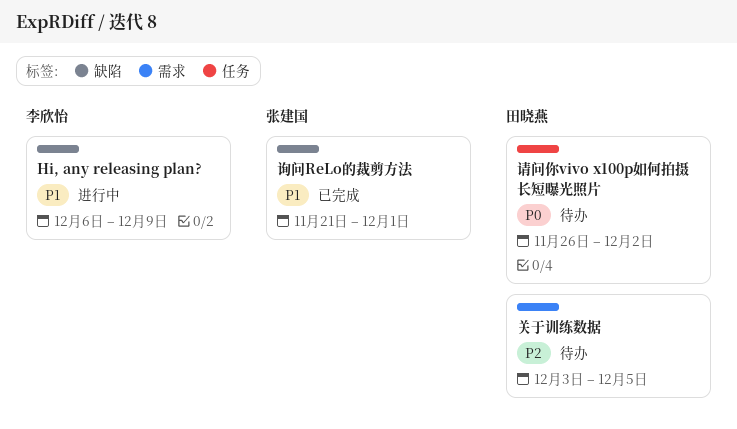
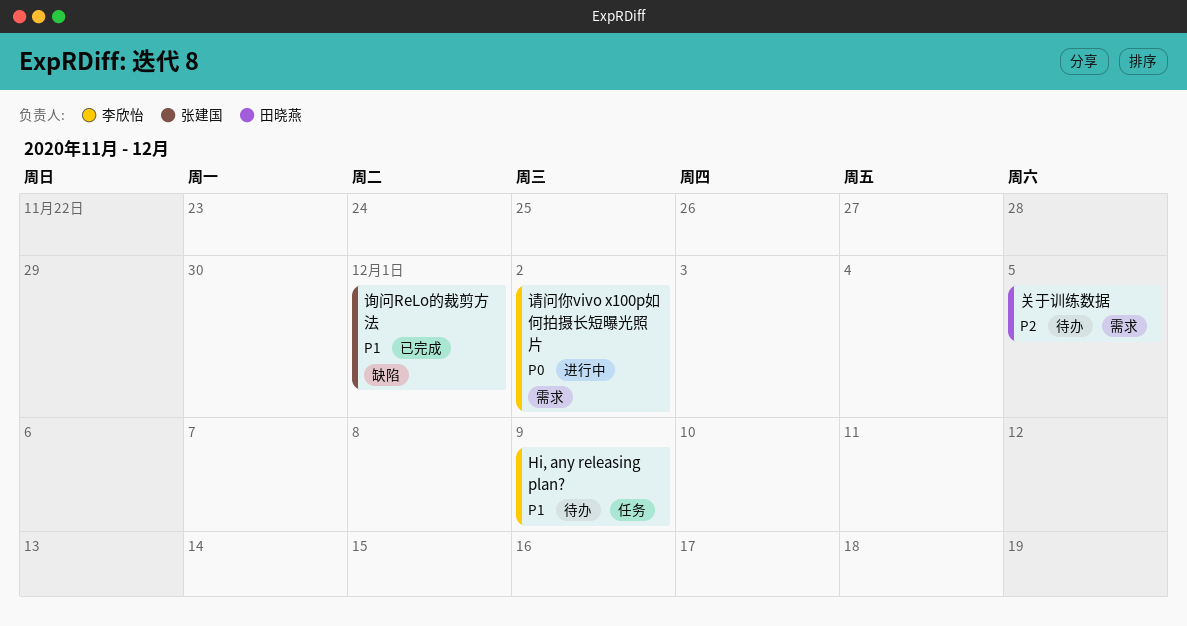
Hi, any releasing plan?, status: 进行中 -> 待办
Hi, any releasing plan?, label: 缺陷 -> 任务
请问你vivo x100p如何拍摄长短曝光照片, status: 待办 -> 进行中
请问你vivo x100p如何拍摄长短曝光照片, owner: 田晓燕 -> 李欣怡
请问你vivo x100p如何拍摄长短曝光照片, label: 任务 -> 需求

